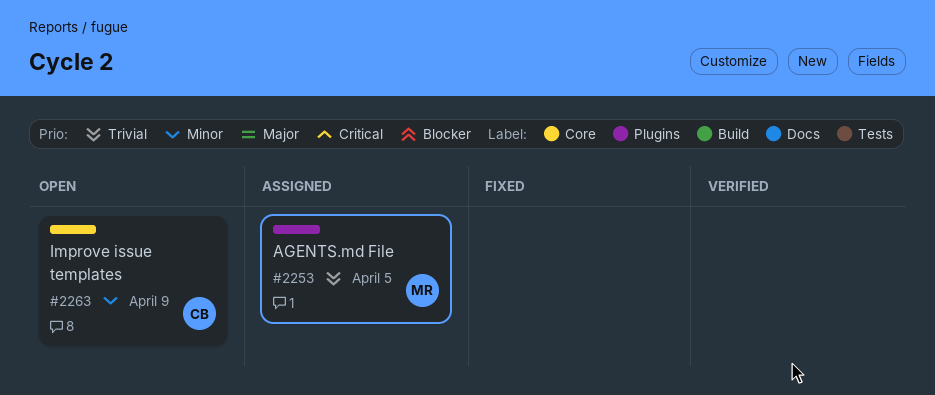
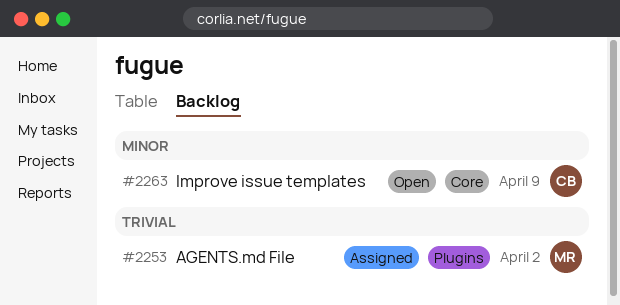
#2253, due: Apr 5 -> Apr 2

